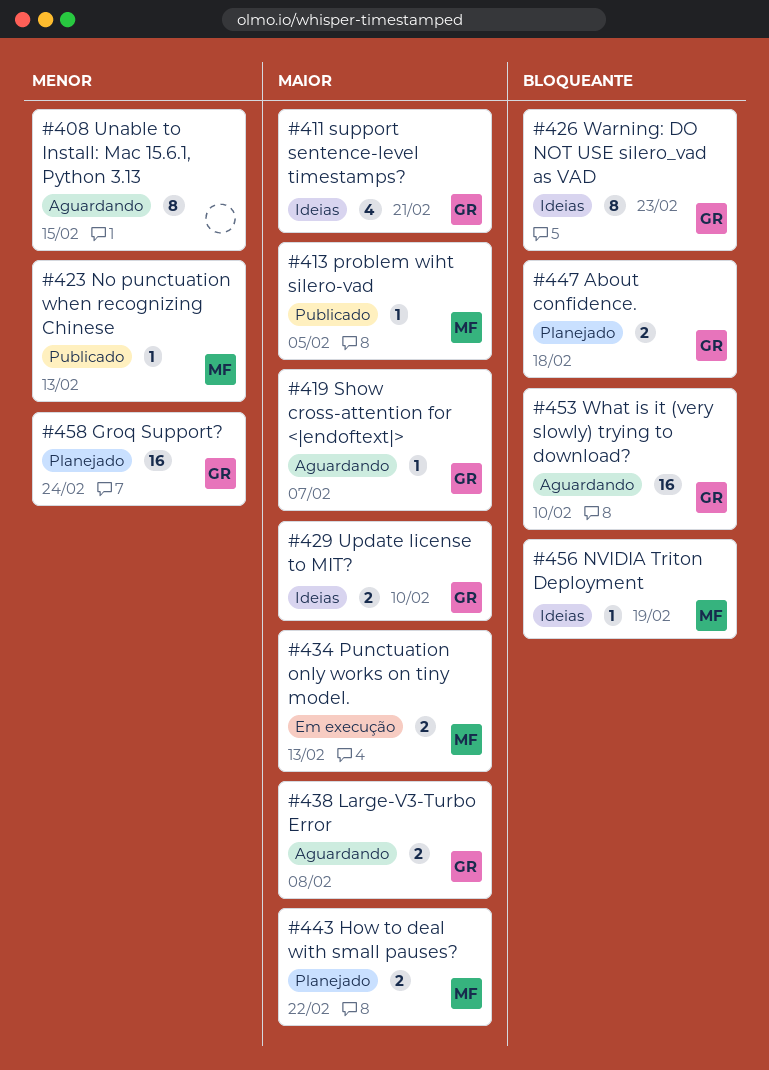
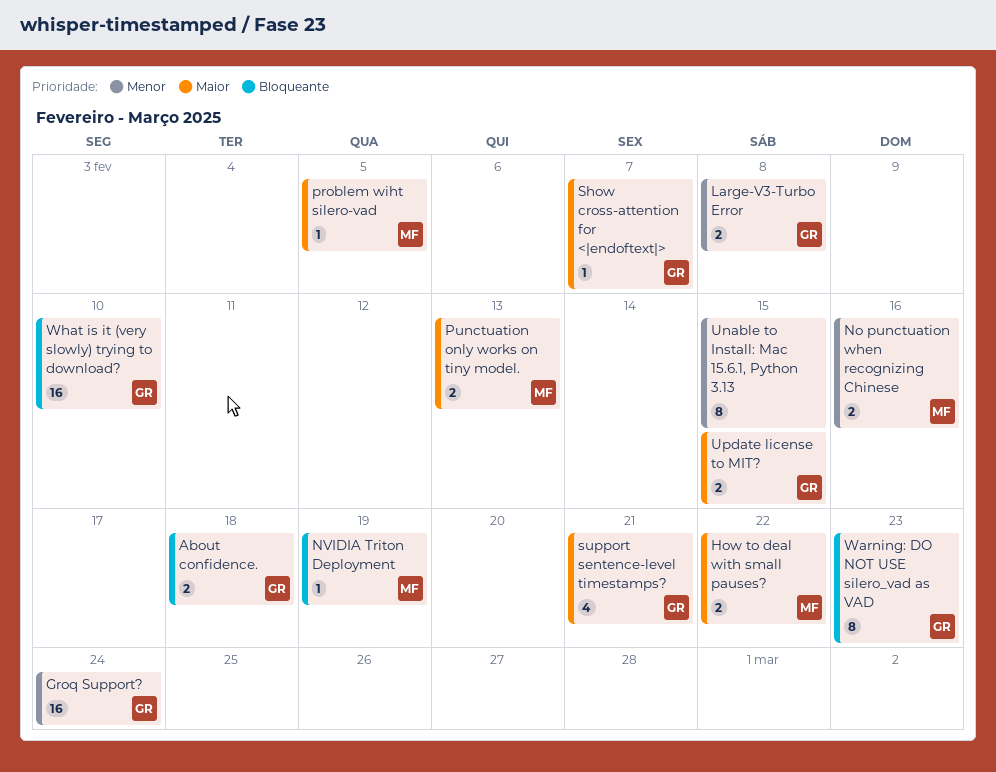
Large-V3-Turbo Error, priority: Maior -> Menor
No punctuation when recognizing Chinese, estimate: 1 -> 2
No punctuation when recognizing Chinese, due: Feb 13 -> Feb 16
Update license to MIT?, due: Feb 10 -> Feb 15

